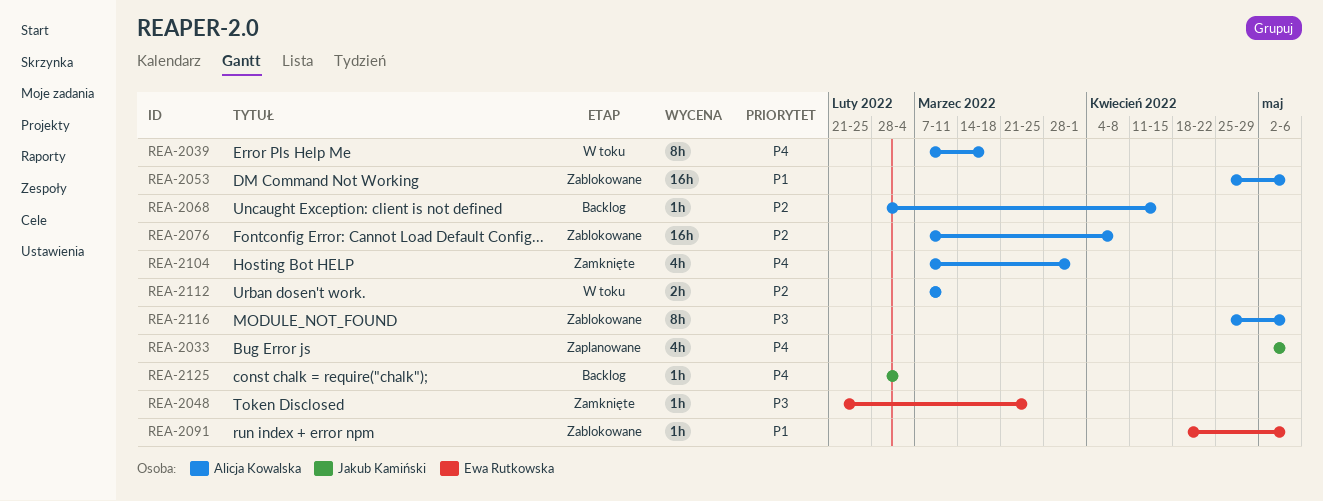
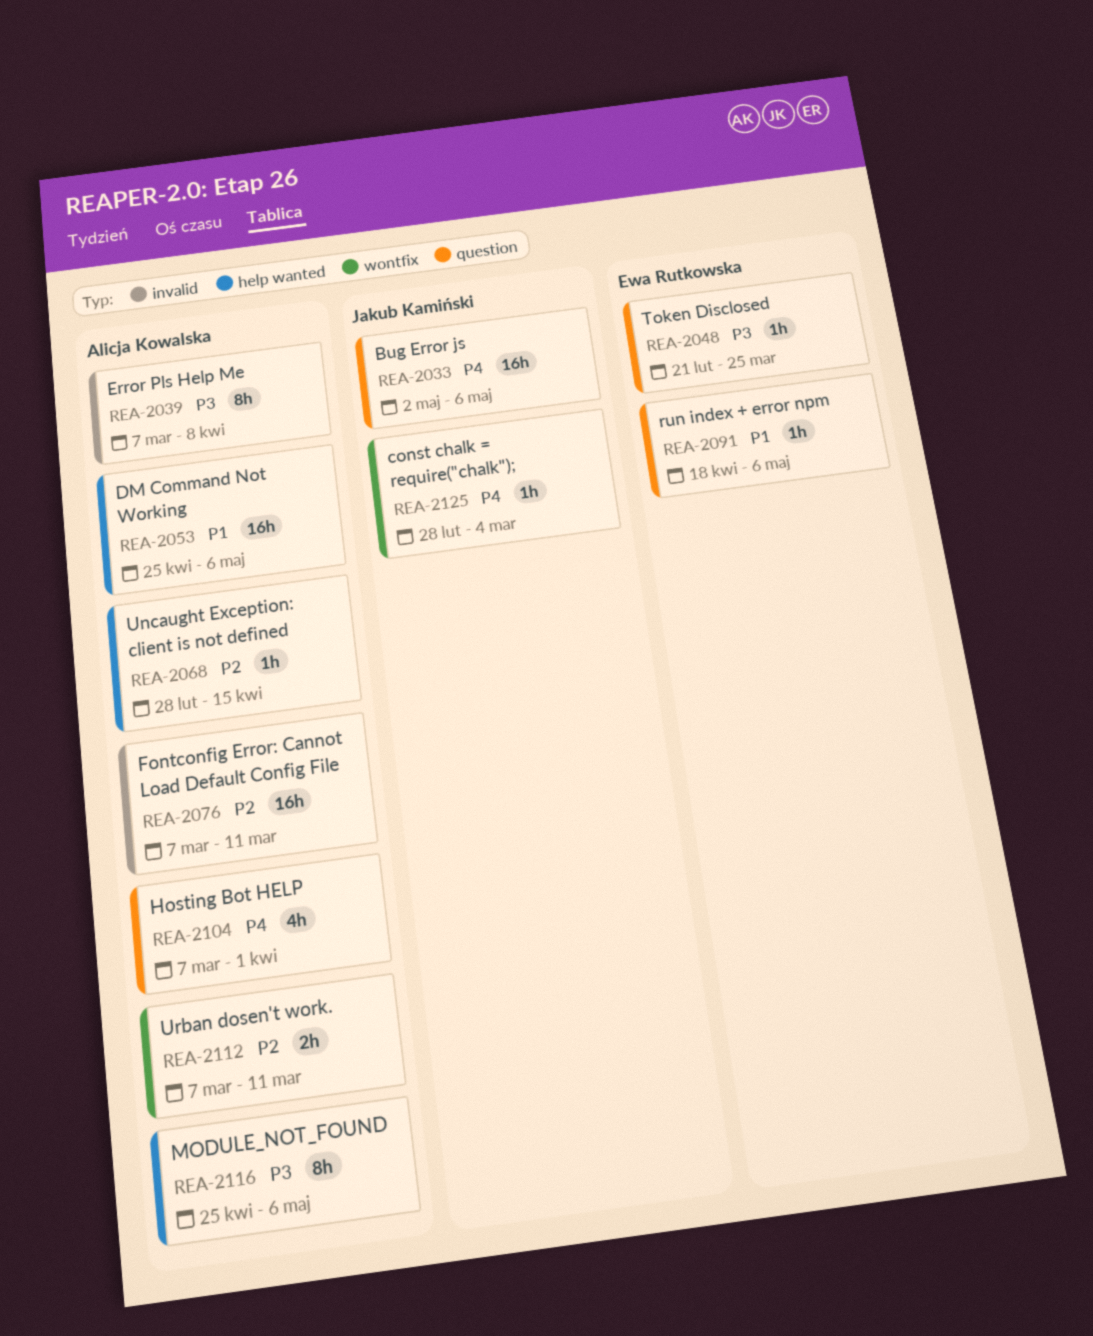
REA-2033, estimate: 4h -> 16h
REA-2039, priority: P4 -> P3
REA-2039, due: Mar 18 -> Apr 8
REA-2076, due: Apr 8 -> Mar 11

